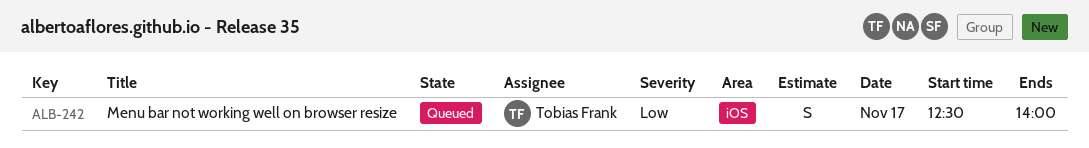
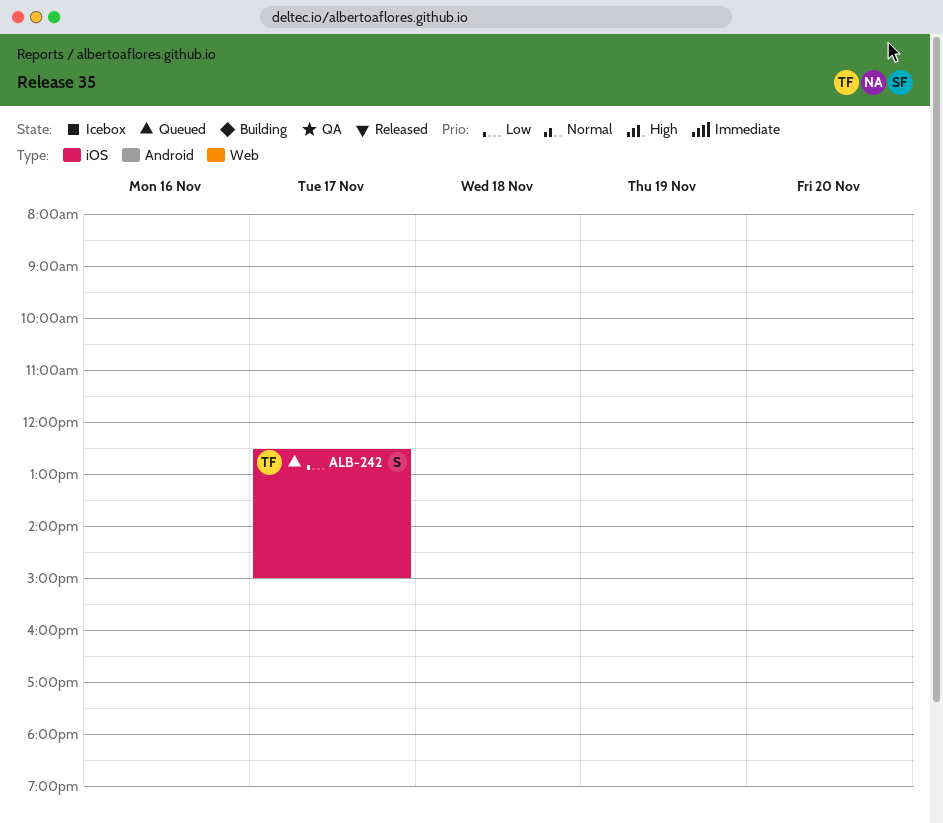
ALB-242, ends: 14:00 -> 15:00

